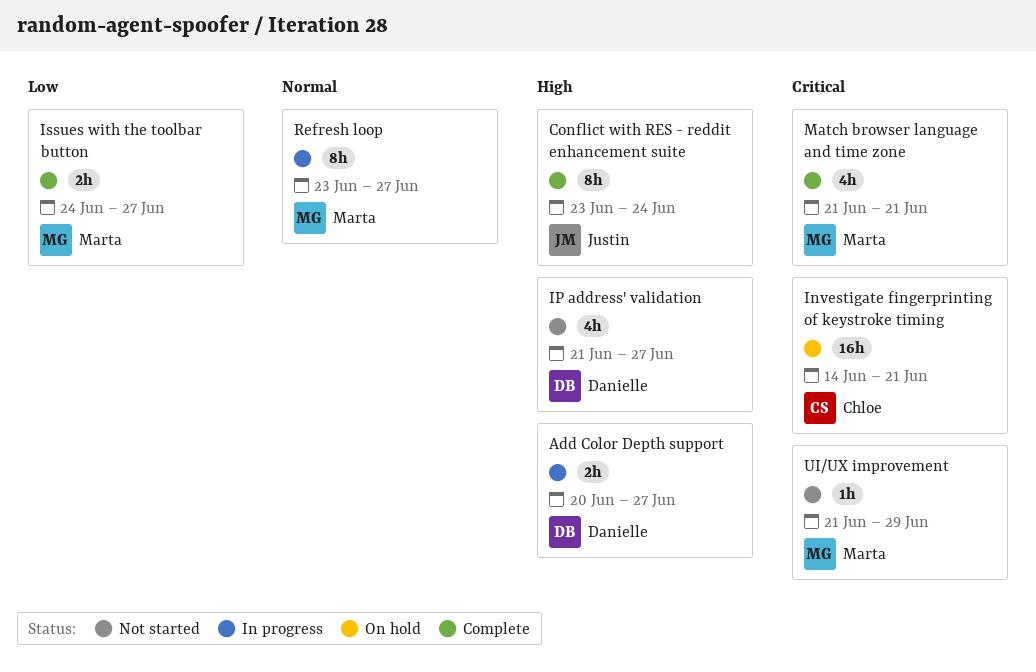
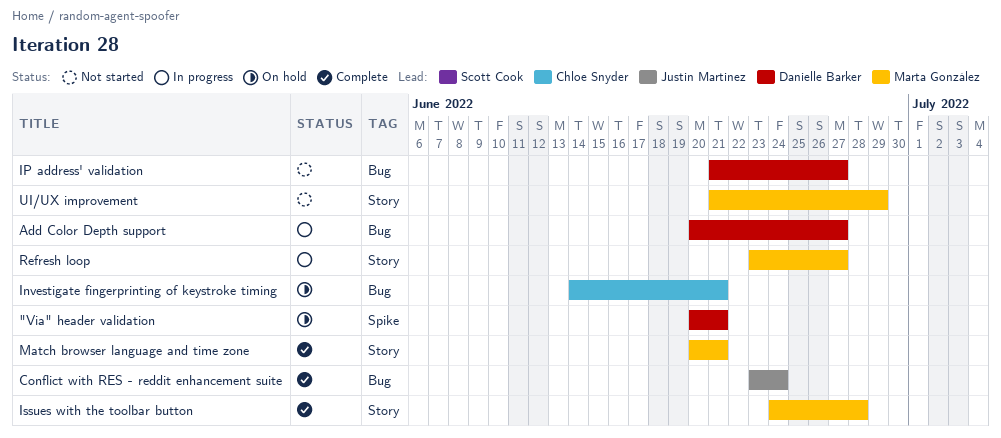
"Via" header validation: none -> present
Issues with the toolbar button, due: Jun 27 -> Jun 28
Match browser language and time zone, start: Jun 21 -> Jun 20

